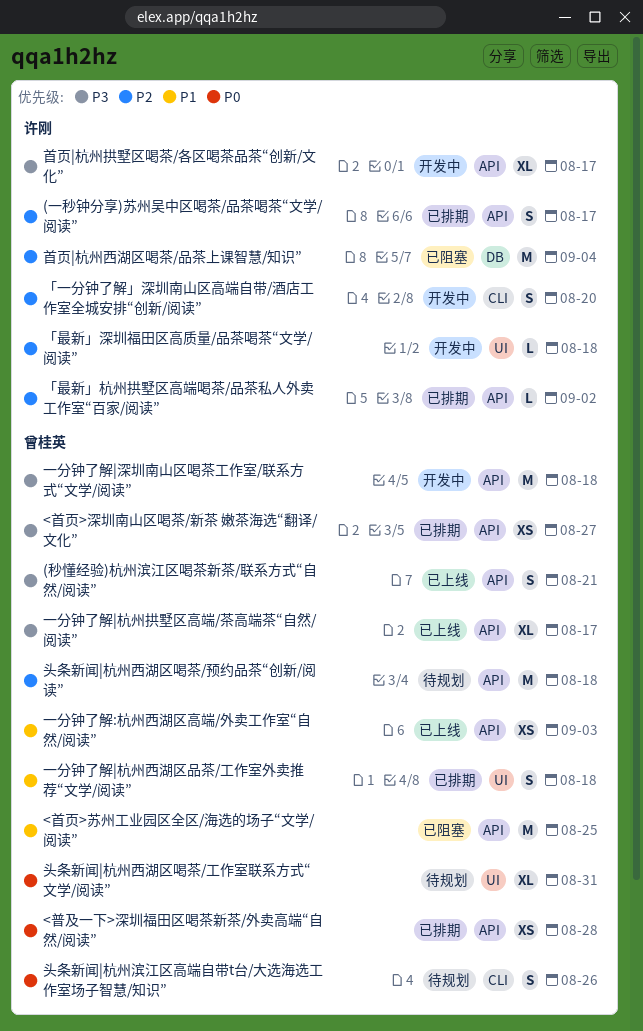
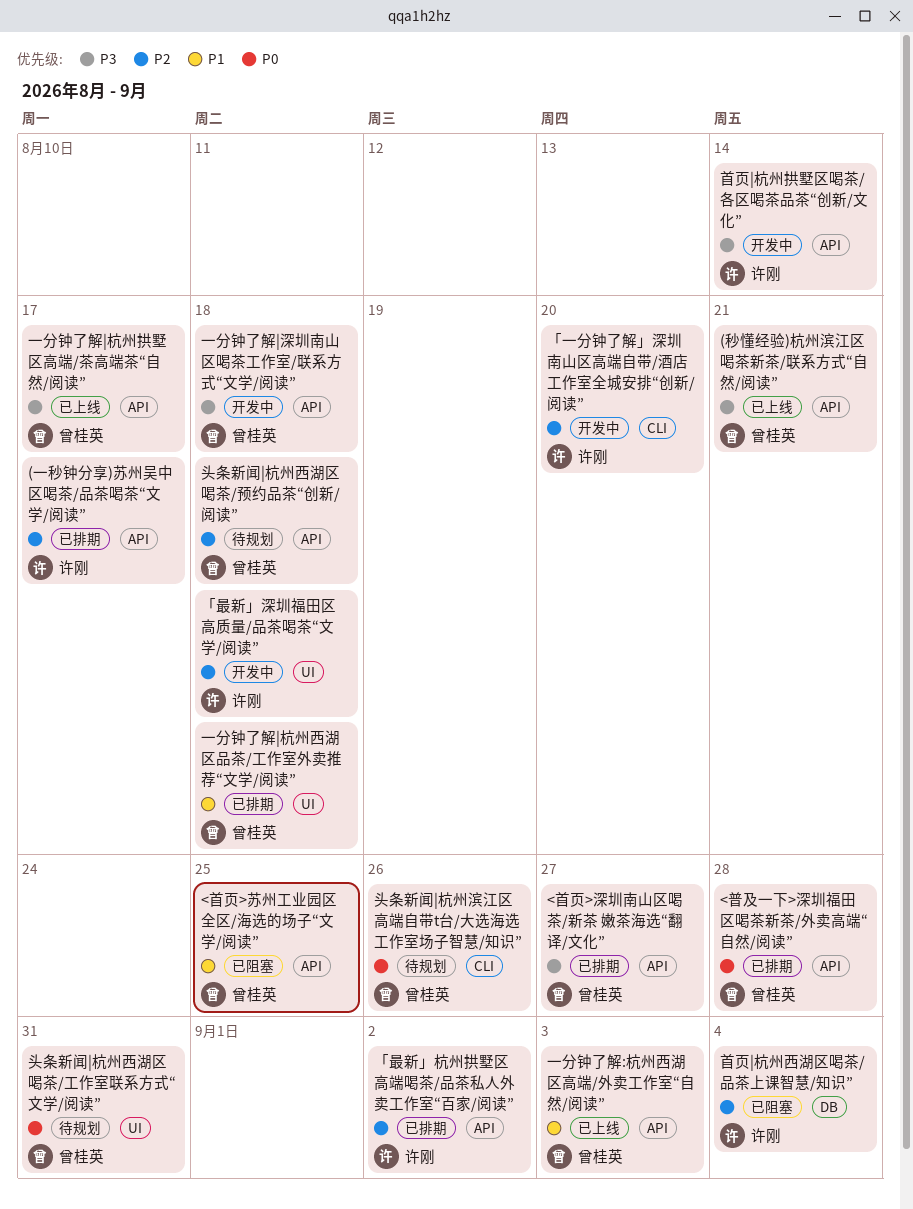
首页|杭州拱墅区喝茶/各区喝茶品茶“创新/文化”, due: Aug 17 -> Aug 14

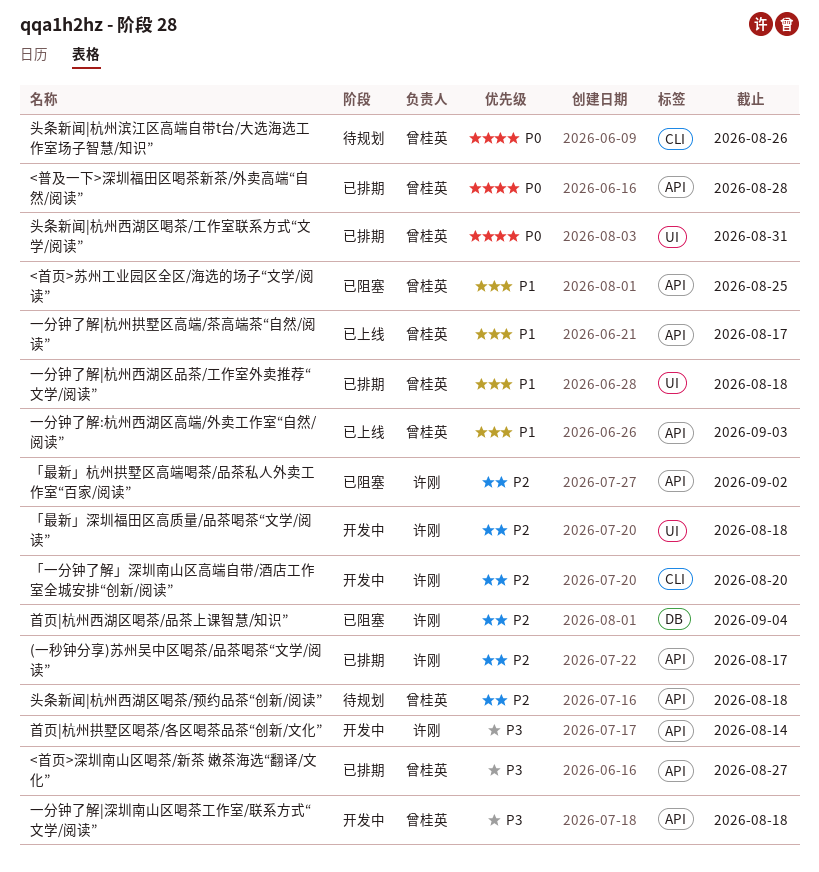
(秒懂经验)杭州滨江区喝茶新茶/联系方式“自然/阅读”: present -> none
「最新」杭州拱墅区高端喝茶/品茶私人外卖工作室“百家/阅读”, status: 已排期 -> 已阻塞
一分钟了解|杭州拱墅区高端/茶高端茶“自然/阅读”, priority: P3 -> P1
头条新闻|杭州西湖区喝茶/工作室联系方式“文学/阅读”, status: 待规划 -> 已排期

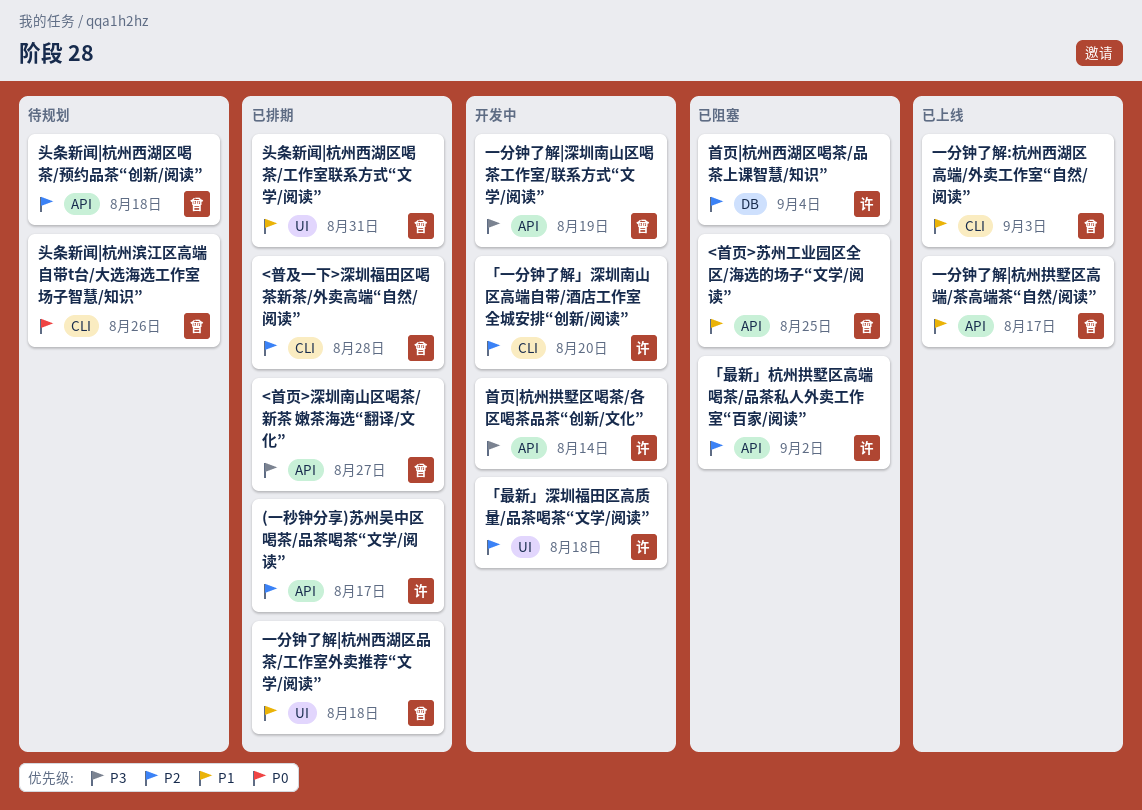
<普及一下>深圳福田区喝茶新茶/外卖高端“自然/阅读”, priority: P0 -> P2
<普及一下>深圳福田区喝茶新茶/外卖高端“自然/阅读”, label: API -> CLI
一分钟了解:杭州西湖区高端/外卖工作室“自然/阅读”, label: API -> CLI
一分钟了解|深圳南山区喝茶工作室/联系方式“文学/阅读”, due: Aug 18 -> Aug 19
头条新闻|杭州西湖区喝茶/工作室联系方式“文学/阅读”, priority: P0 -> P1

